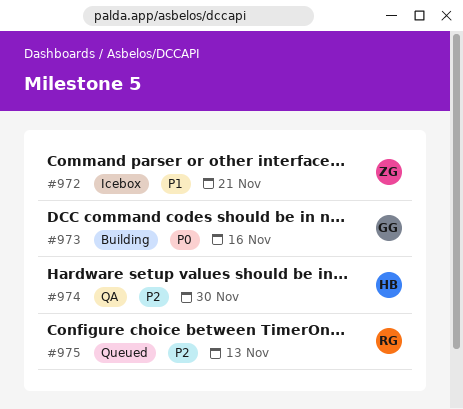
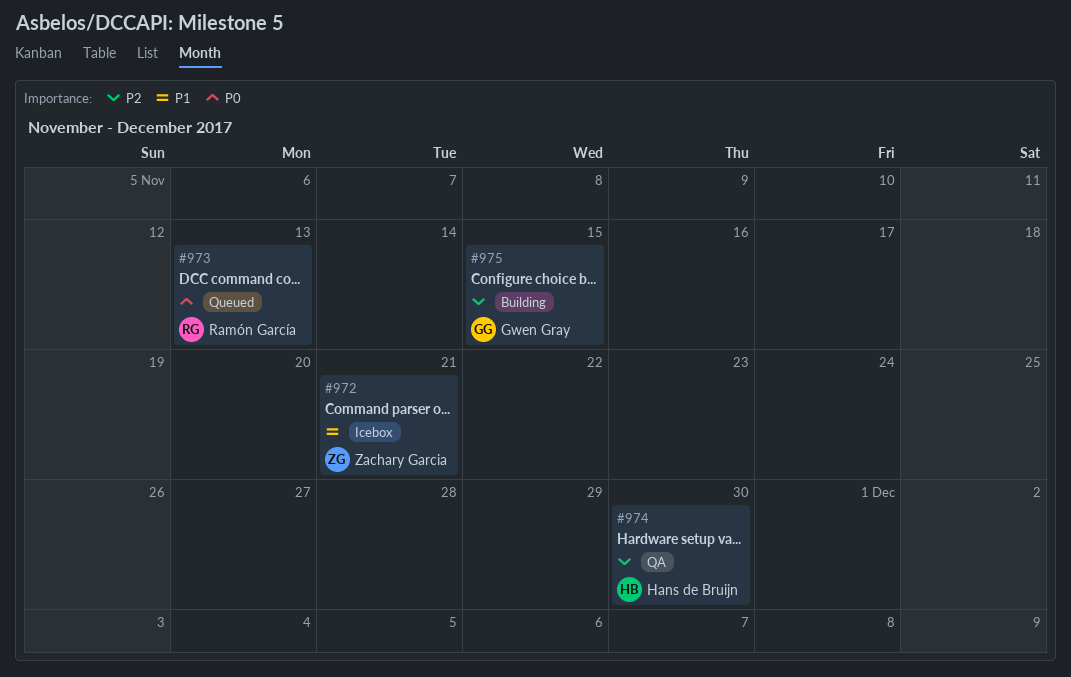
#973, status: Building -> Queued
#973, owner: Gwen Gray -> Ramón García
#973, due: Nov 16 -> Nov 13
#975, status: Queued -> Building
#975, owner: Ramón García -> Gwen Gray
#975, due: Nov 13 -> Nov 15

